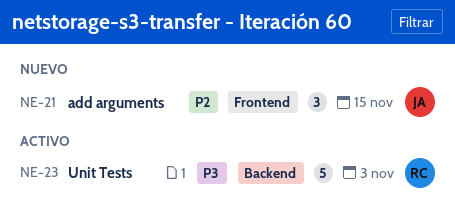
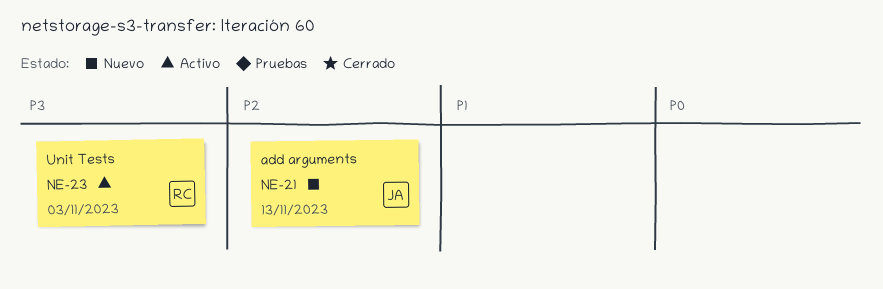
NE-21, due: Nov 15 -> Nov 13

